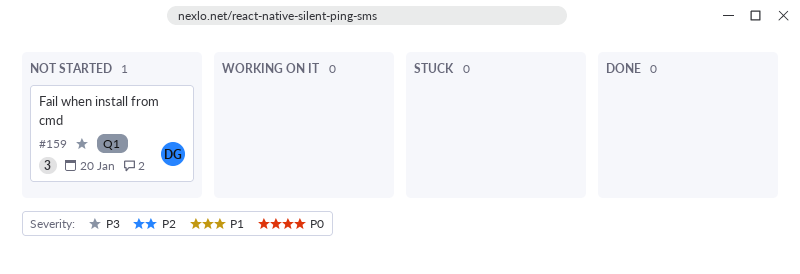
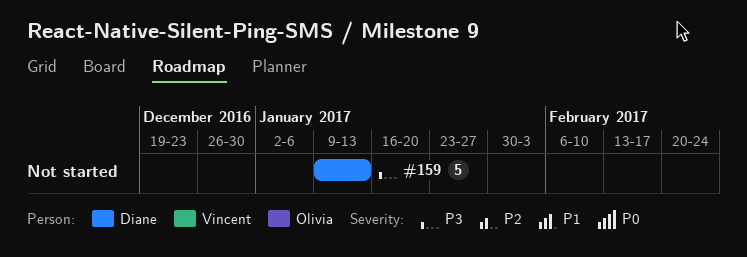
#159, estimate: 3 -> 5
#159, due: Jan 20 -> Jan 13

